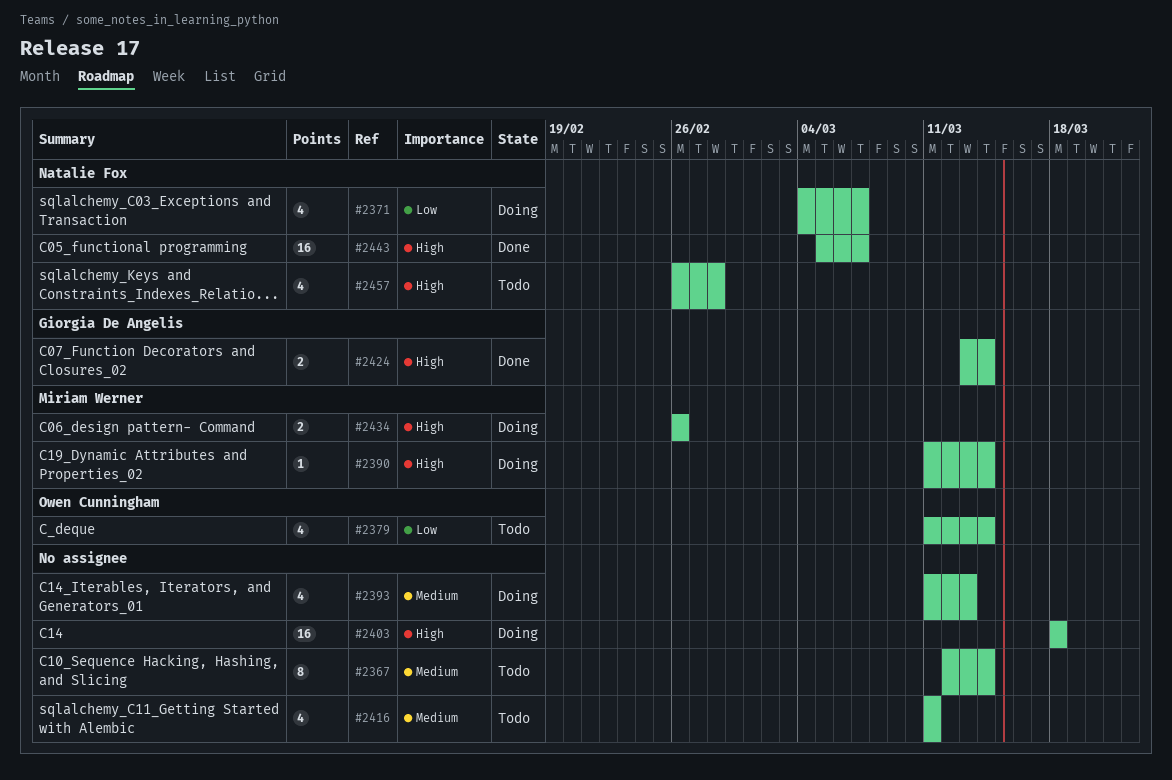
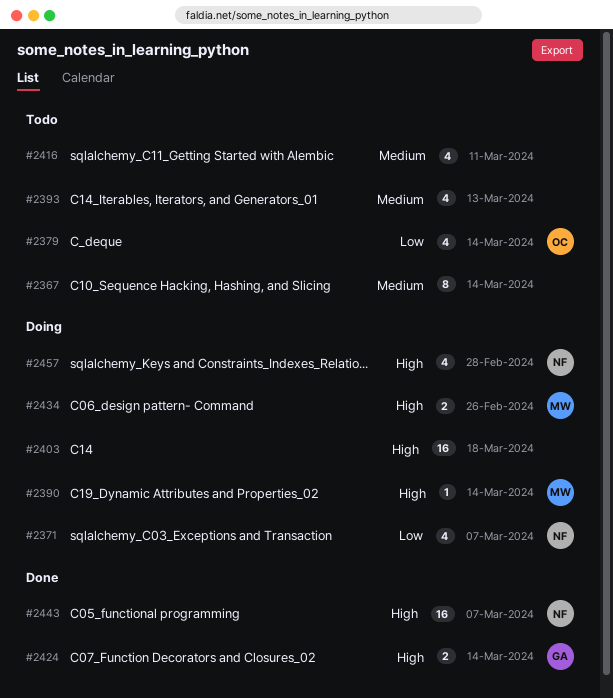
#2393, status: Doing -> Todo
#2457, status: Todo -> Doing

